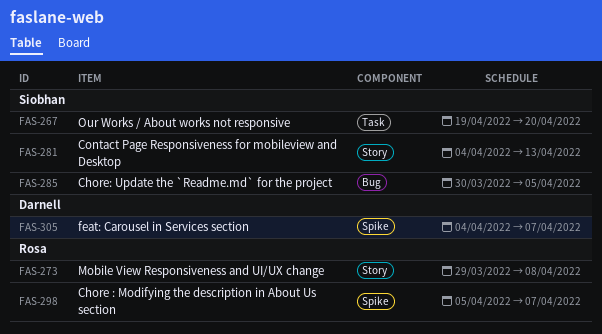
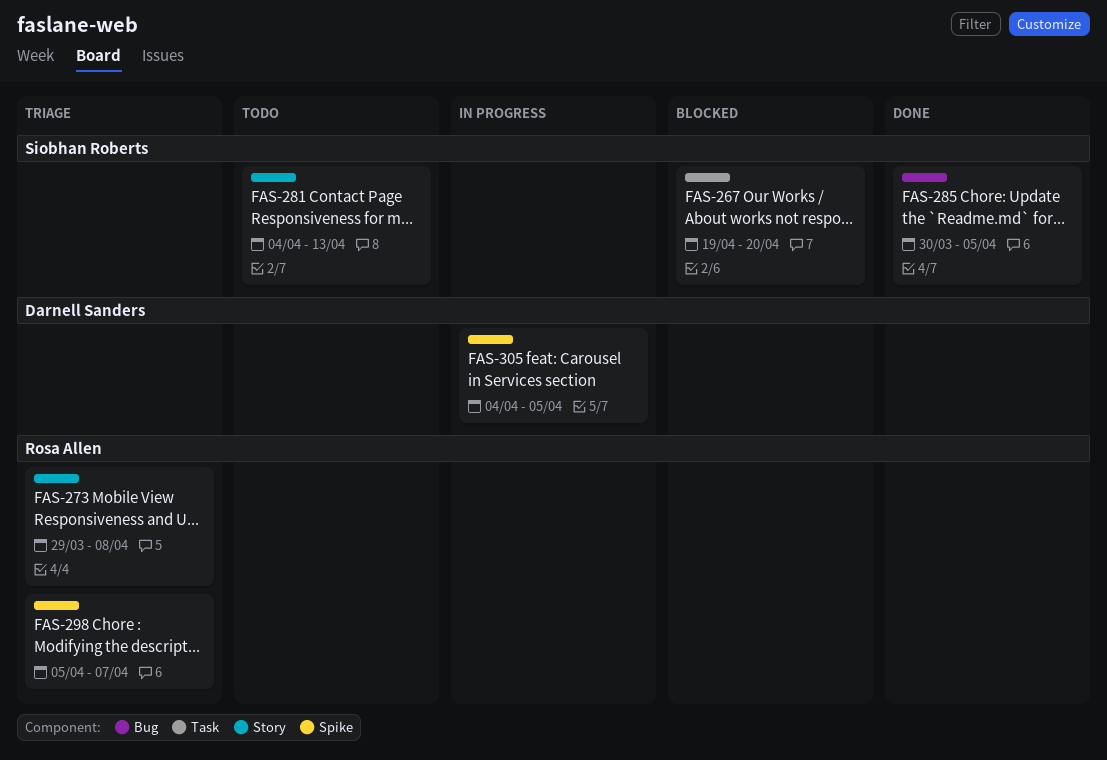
FAS-305, due: Apr 7 -> Apr 5

